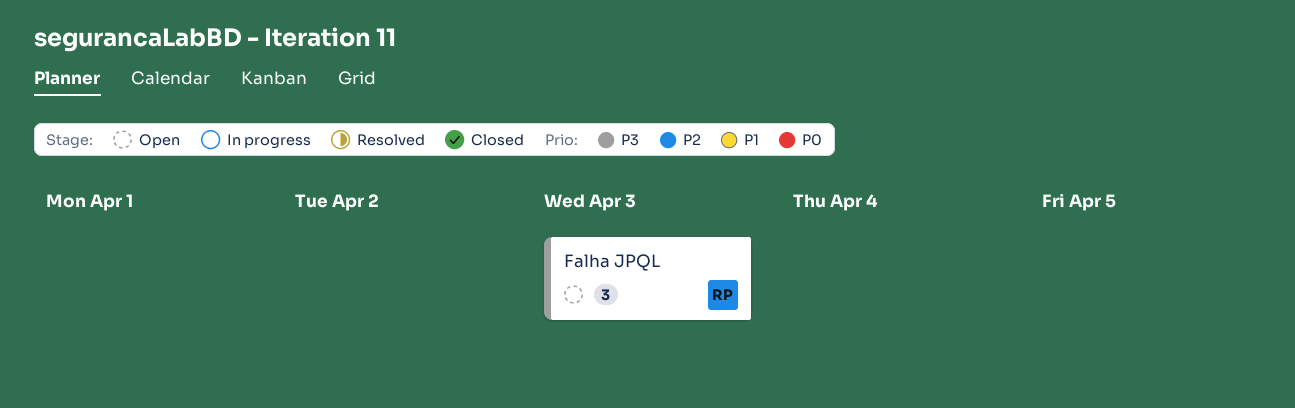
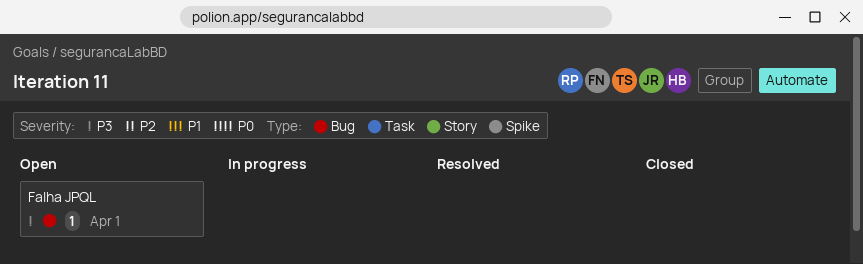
Falha JPQL, estimate: 3 -> 1
Falha JPQL, due: Apr 3 -> Apr 1

